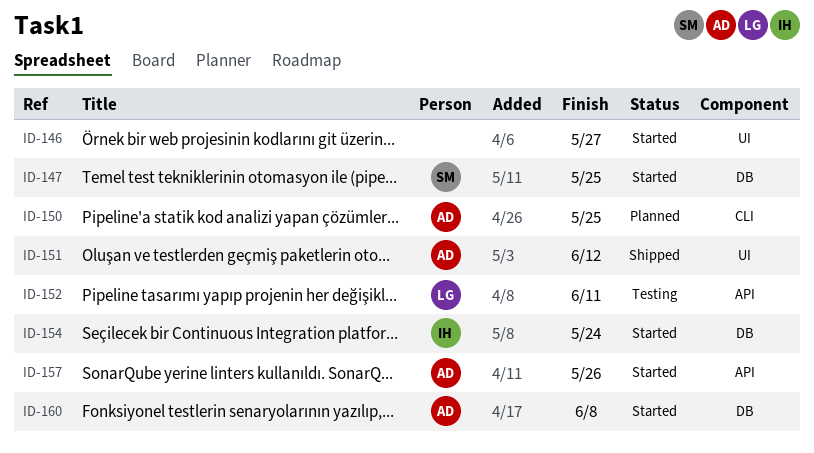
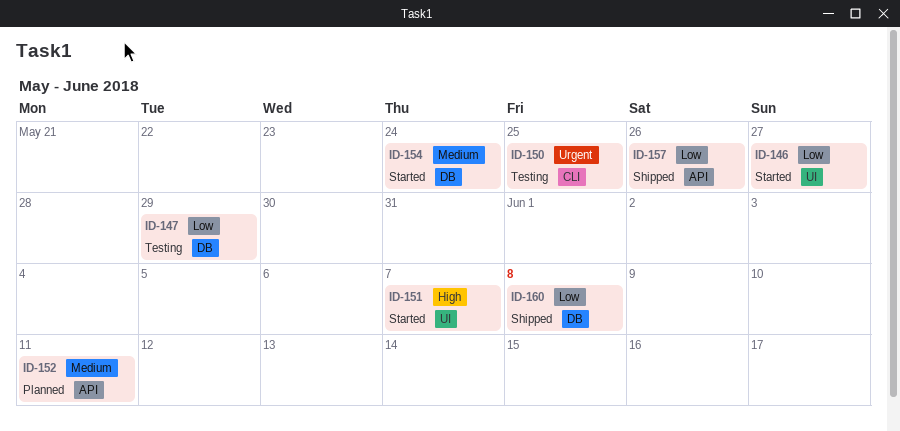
ID-147, status: Started -> Testing
ID-147, due: May 25 -> May 29
ID-150, status: Planned -> Testing
ID-151, status: Shipped -> Started
ID-151, due: Jun 12 -> Jun 7
ID-152, status: Testing -> Planned
ID-157, status: Started -> Shipped
ID-160, status: Started -> Shipped

